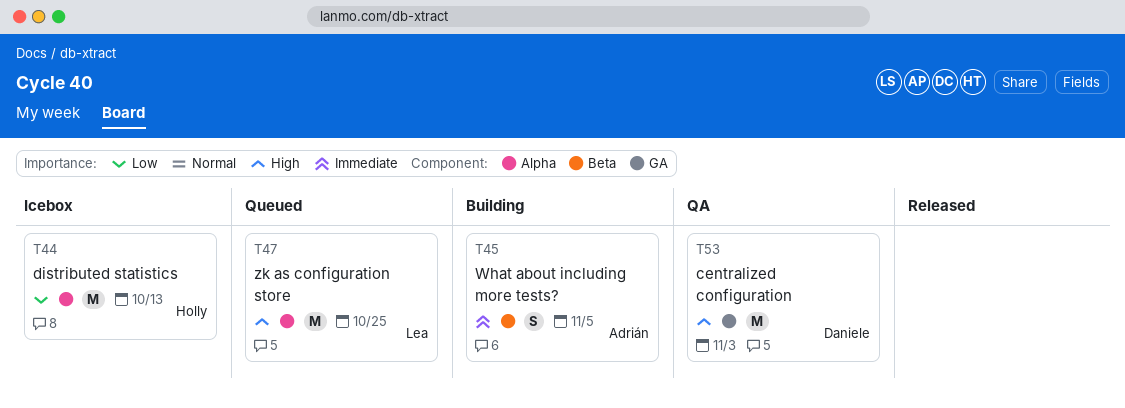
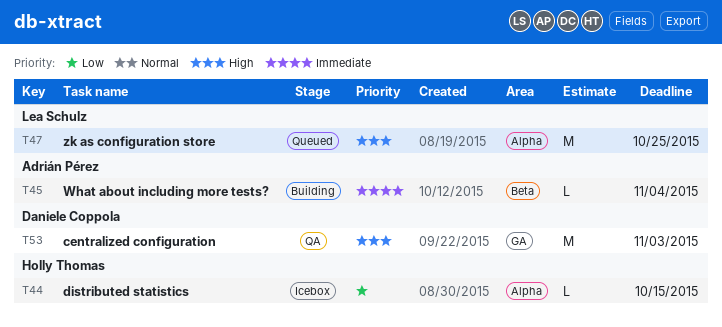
T44, estimate: M -> L
T44, due: Oct 13 -> Oct 15
T45, estimate: S -> L
T45, due: Nov 5 -> Nov 4

